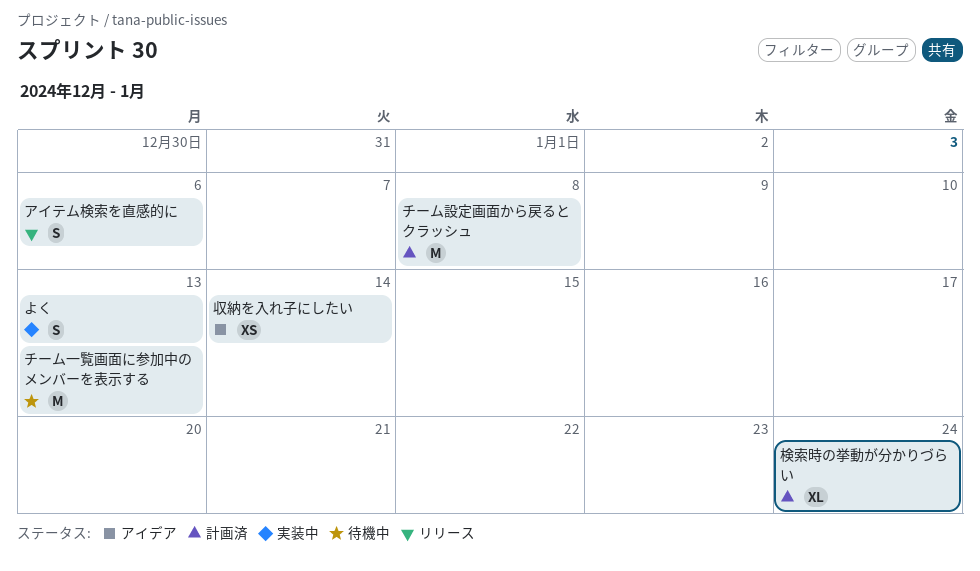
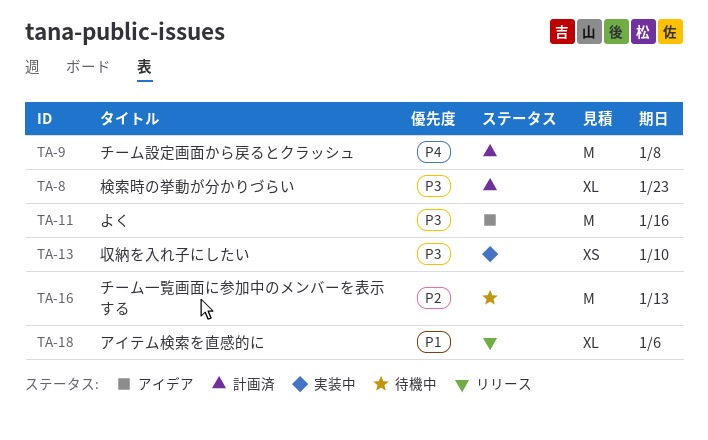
よく, status: 実装中 -> アイデア
よく, estimate: S -> M
よく, due: Jan 13 -> Jan 16
アイテム検索を直感的に, estimate: S -> XL
収納を入れ子にしたい, status: アイデア -> 実装中
収納を入れ子にしたい, due: Jan 14 -> Jan 10
検索時の挙動が分かりづらい, due: Jan 24 -> Jan 23

